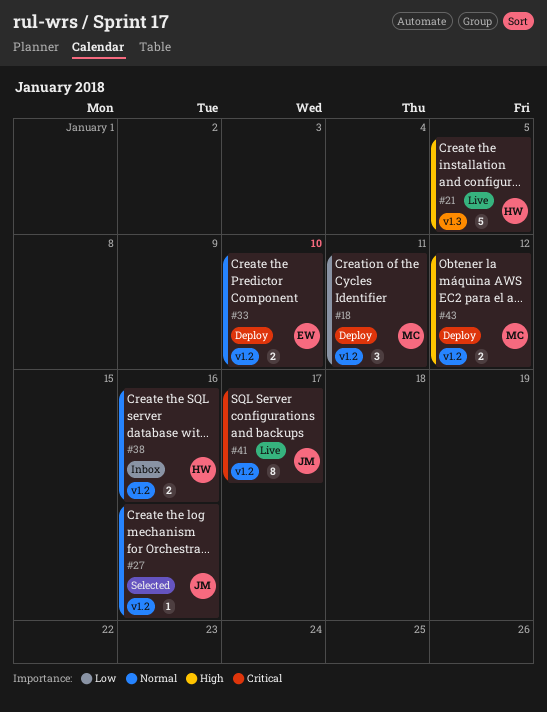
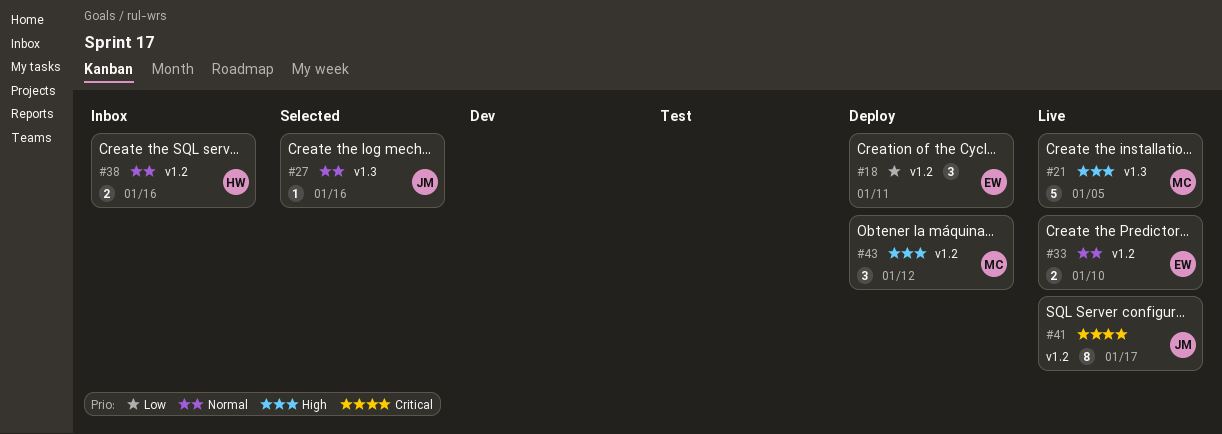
#18, owner: MC -> EW
#21, owner: HW -> MC
#27, label: v1.2 -> v1.3
#33, status: Deploy -> Live
#43, estimate: 2 -> 3

